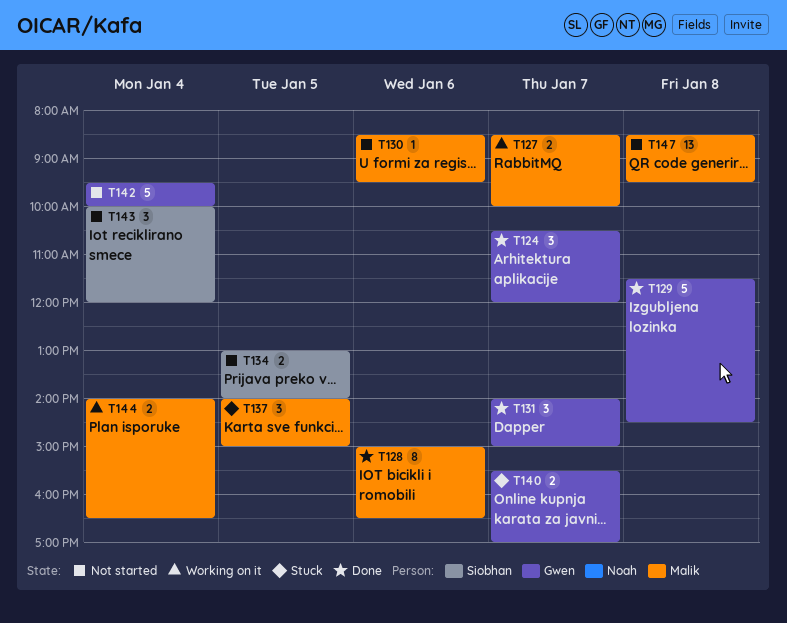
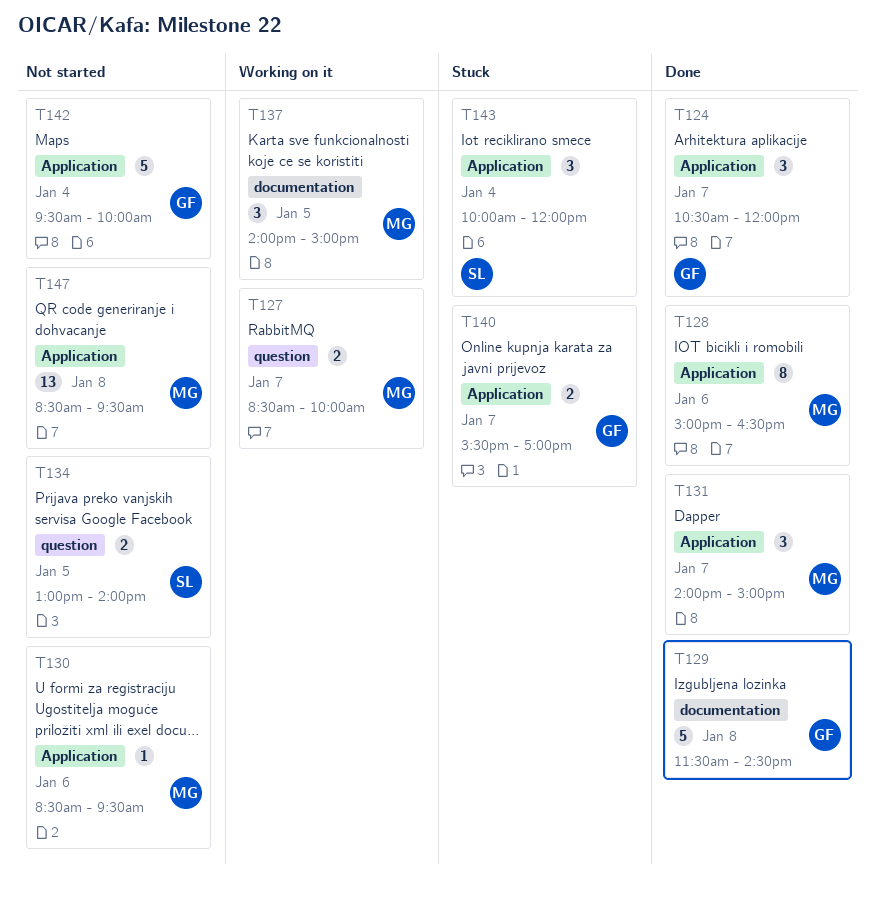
T131, owner: Gwen -> Malik
T137, status: Stuck -> Working on it
T143, status: Not started -> Stuck
T144: present -> none

